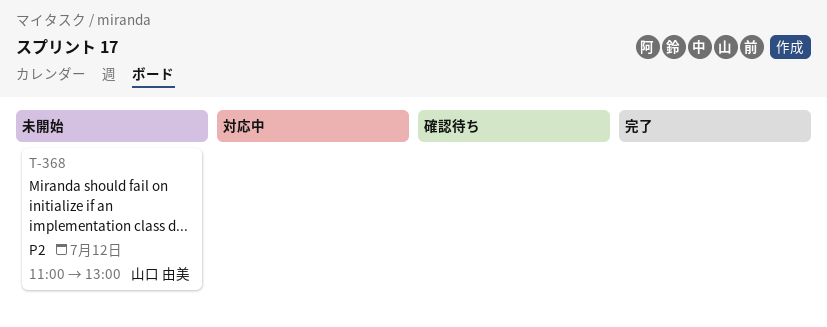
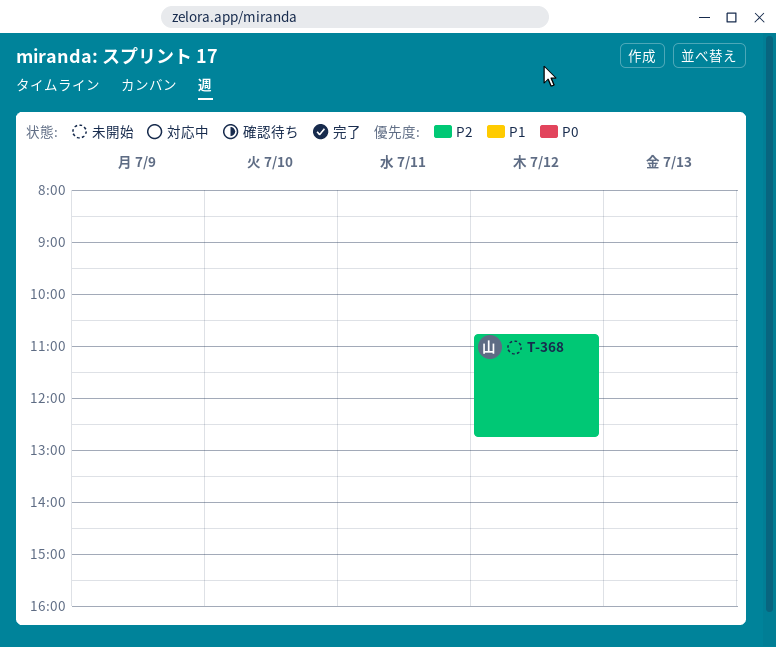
T-368, begins: 11:00 -> 10:45
T-368, ends: 13:00 -> 12:45

